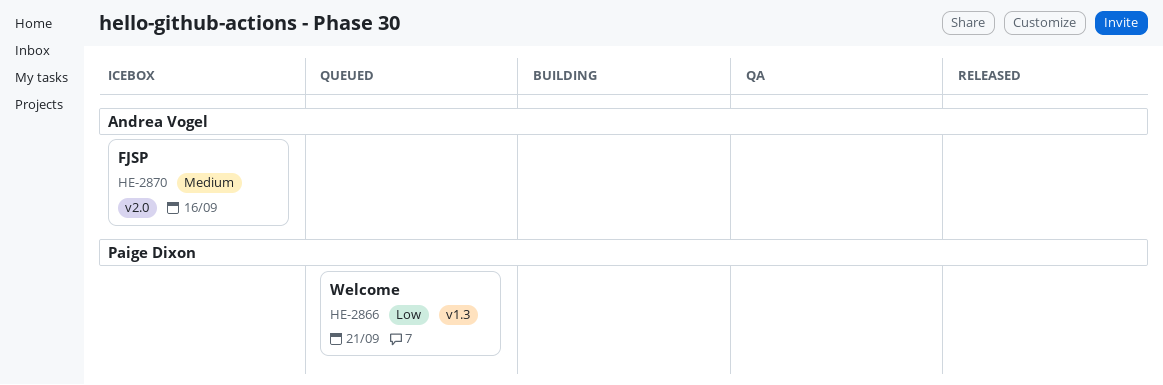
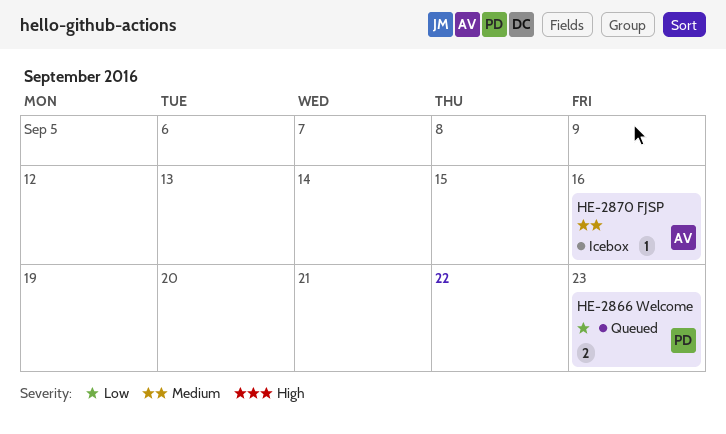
HE-2866, due: Sep 21 -> Sep 23

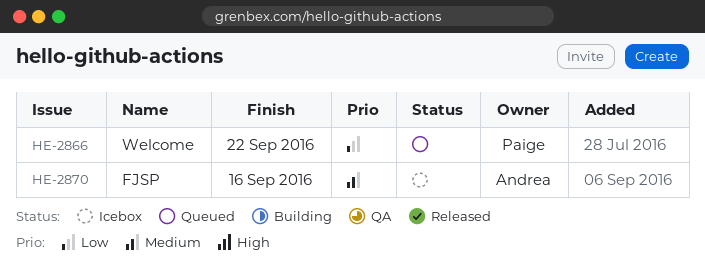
HE-2866, due: Sep 23 -> Sep 22

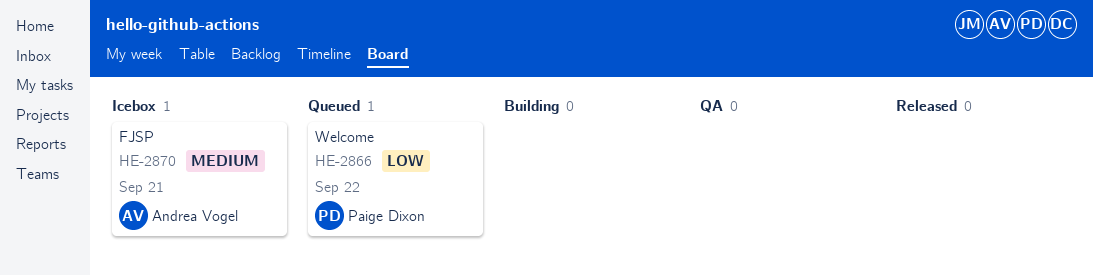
HE-2870, due: Sep 16 -> Sep 21

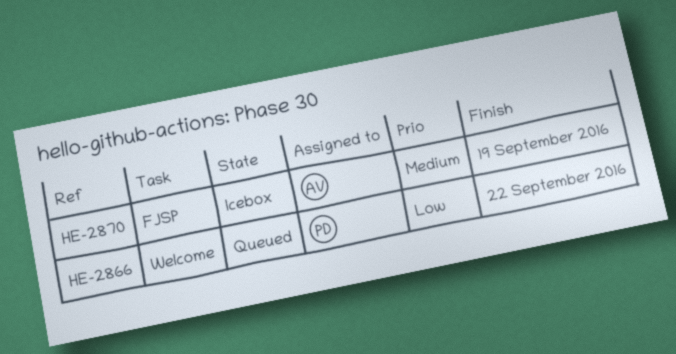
HE-2870, due: Sep 21 -> Sep 19

